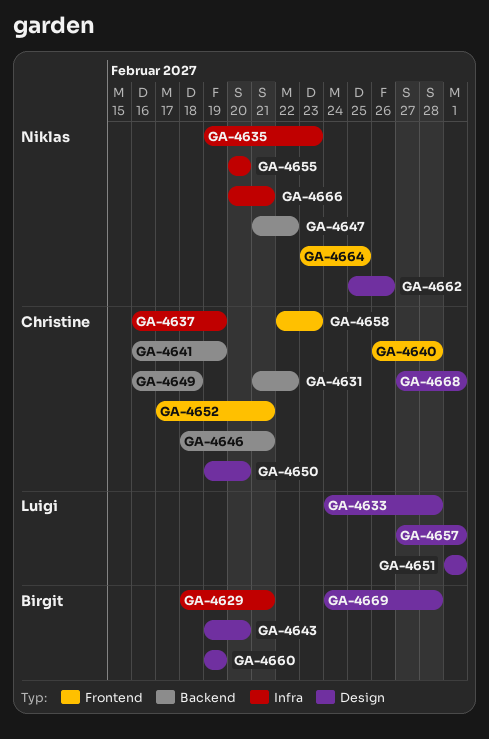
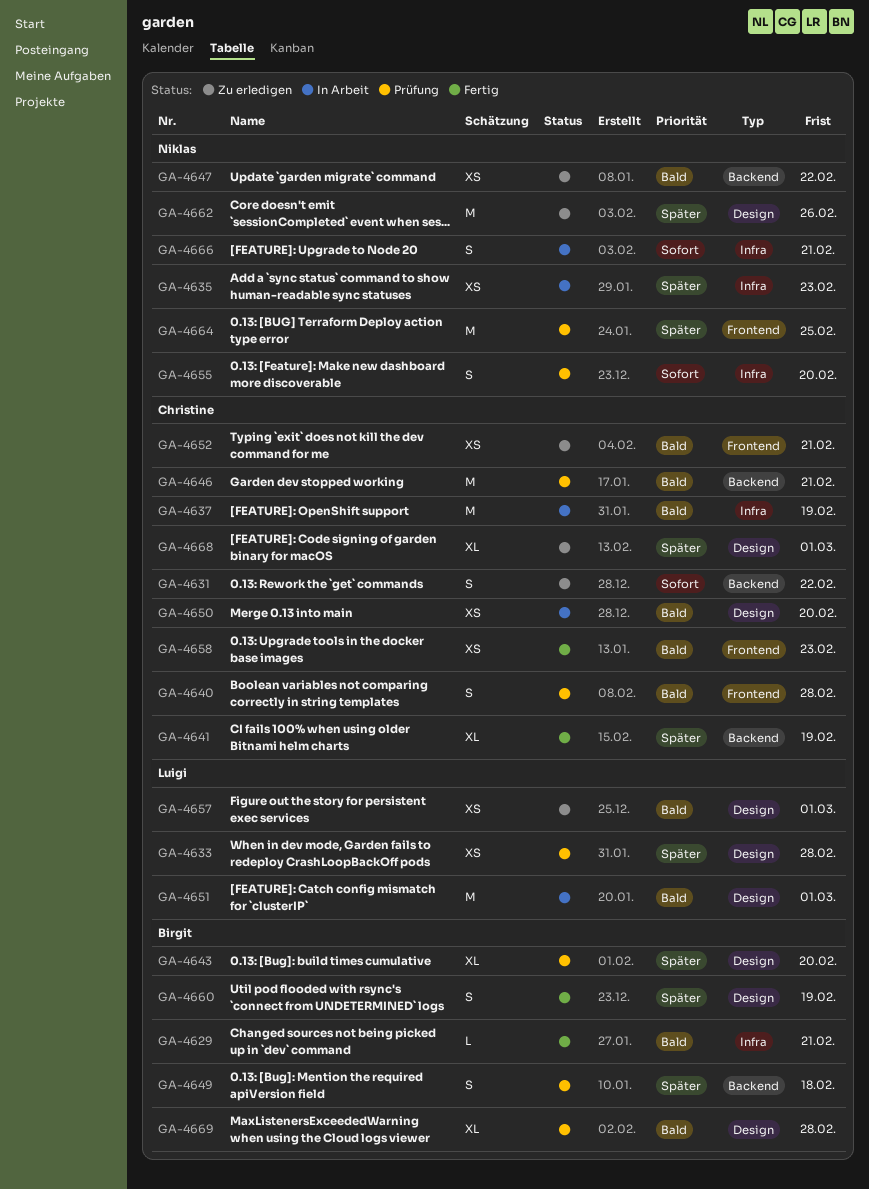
GA-4649, owner: Christine -> Birgit

